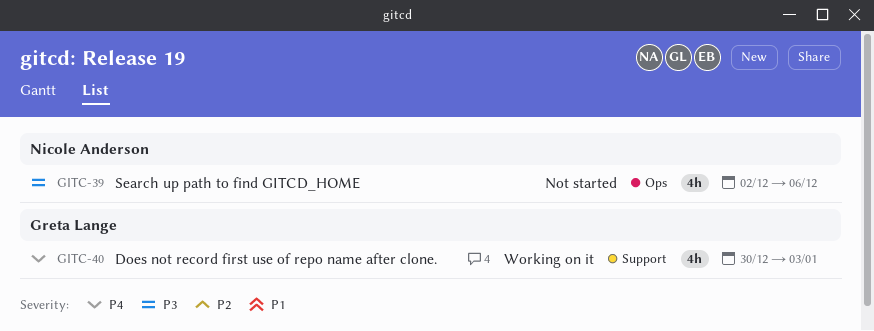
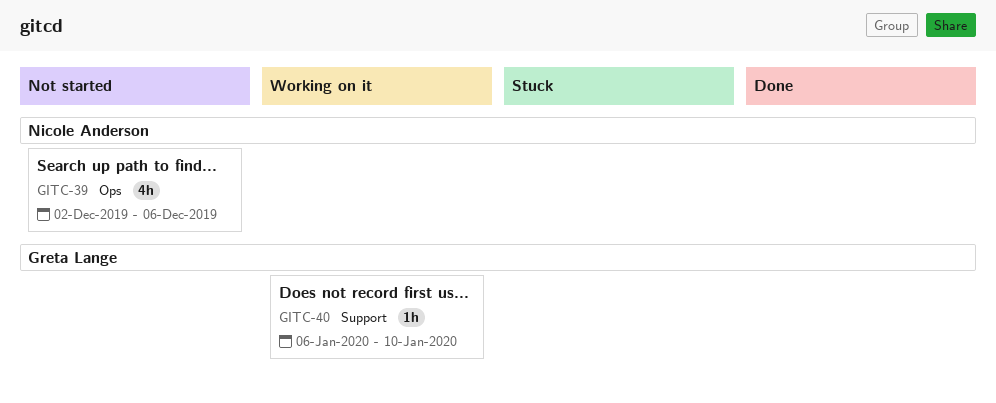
GITC-40, estimate: 4h -> 1h
GITC-40, start: Dec 30 -> Jan 6
GITC-40, due: Jan 3 -> Jan 10

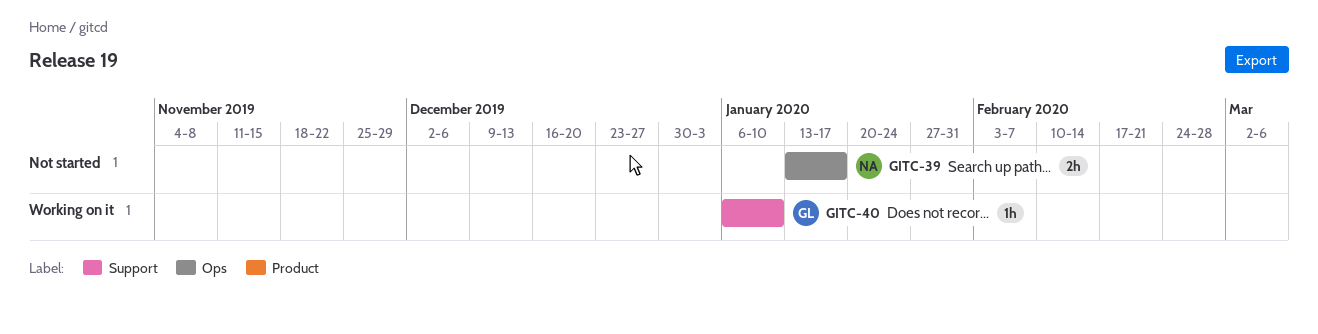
GITC-39, estimate: 4h -> 2h
GITC-39, start: Dec 2 -> Jan 13
GITC-39, due: Dec 6 -> Jan 17

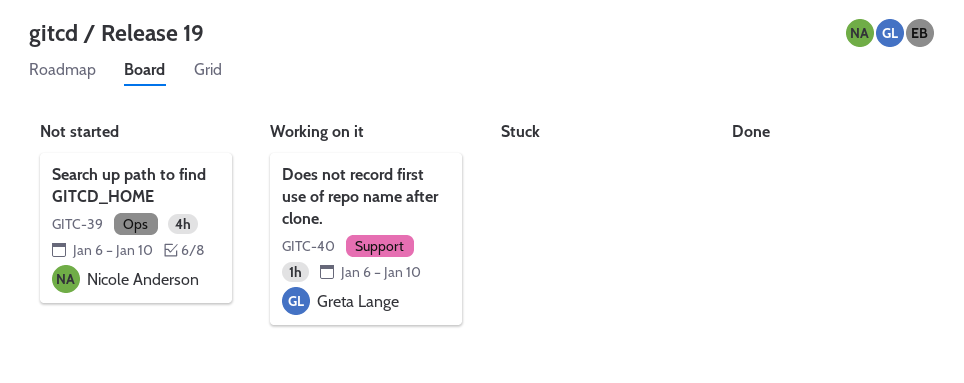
GITC-39, estimate: 2h -> 4h
GITC-39, start: Jan 13 -> Jan 6
GITC-39, due: Jan 17 -> Jan 10

